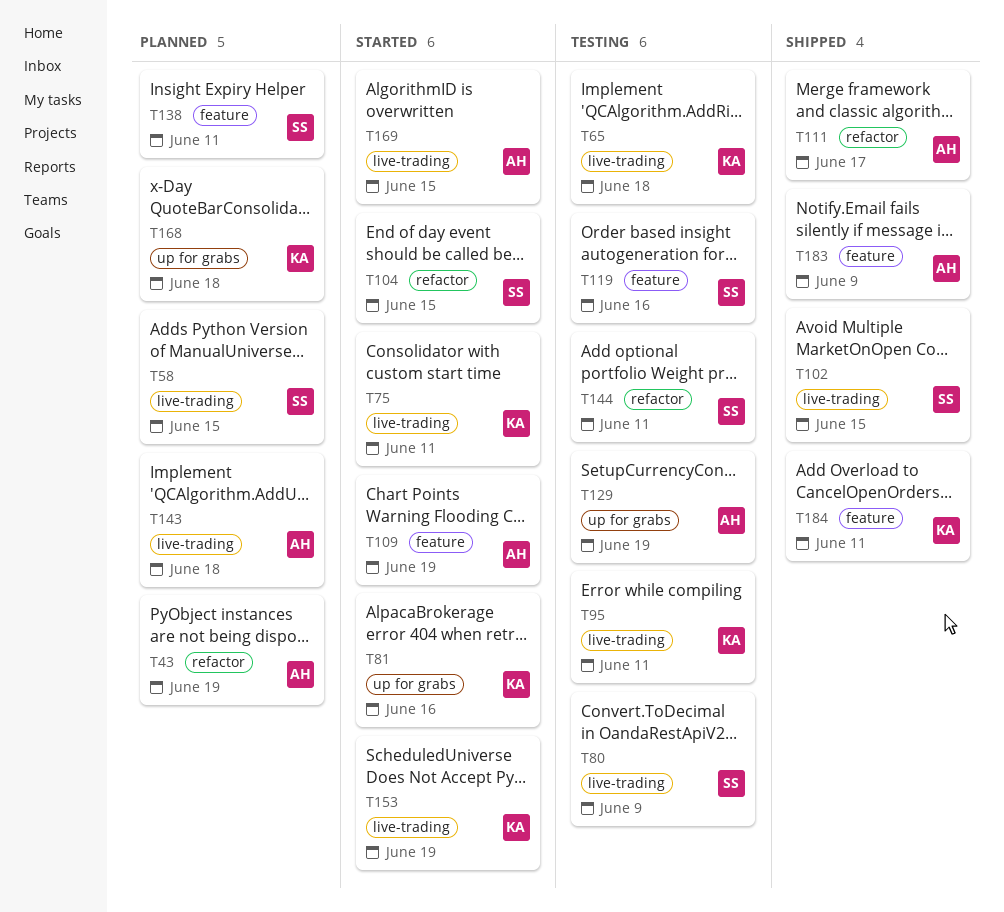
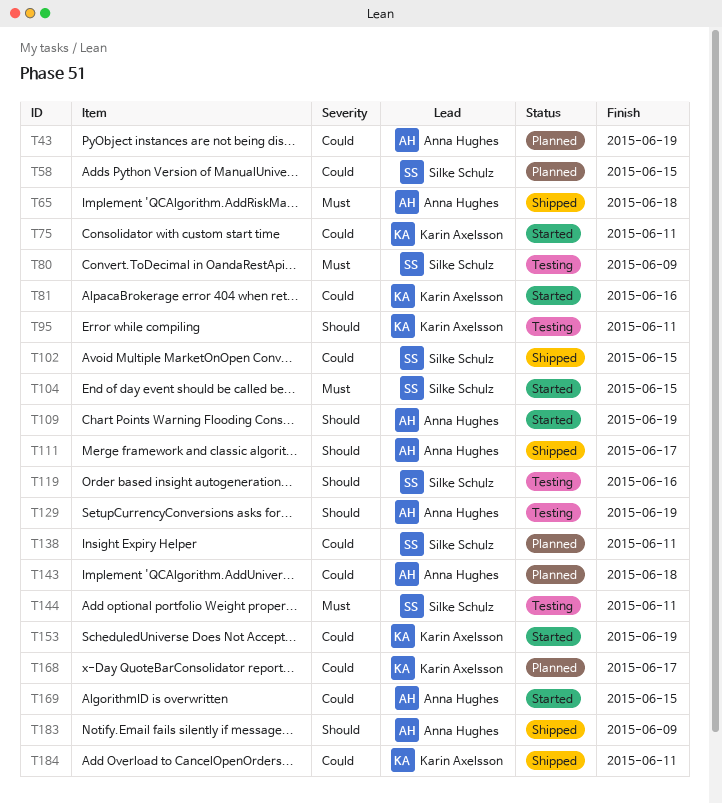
T65, status: Testing -> Shipped
T65, owner: Karin Axelsson -> Anna Hughes
T168, due: Jun 18 -> Jun 17

